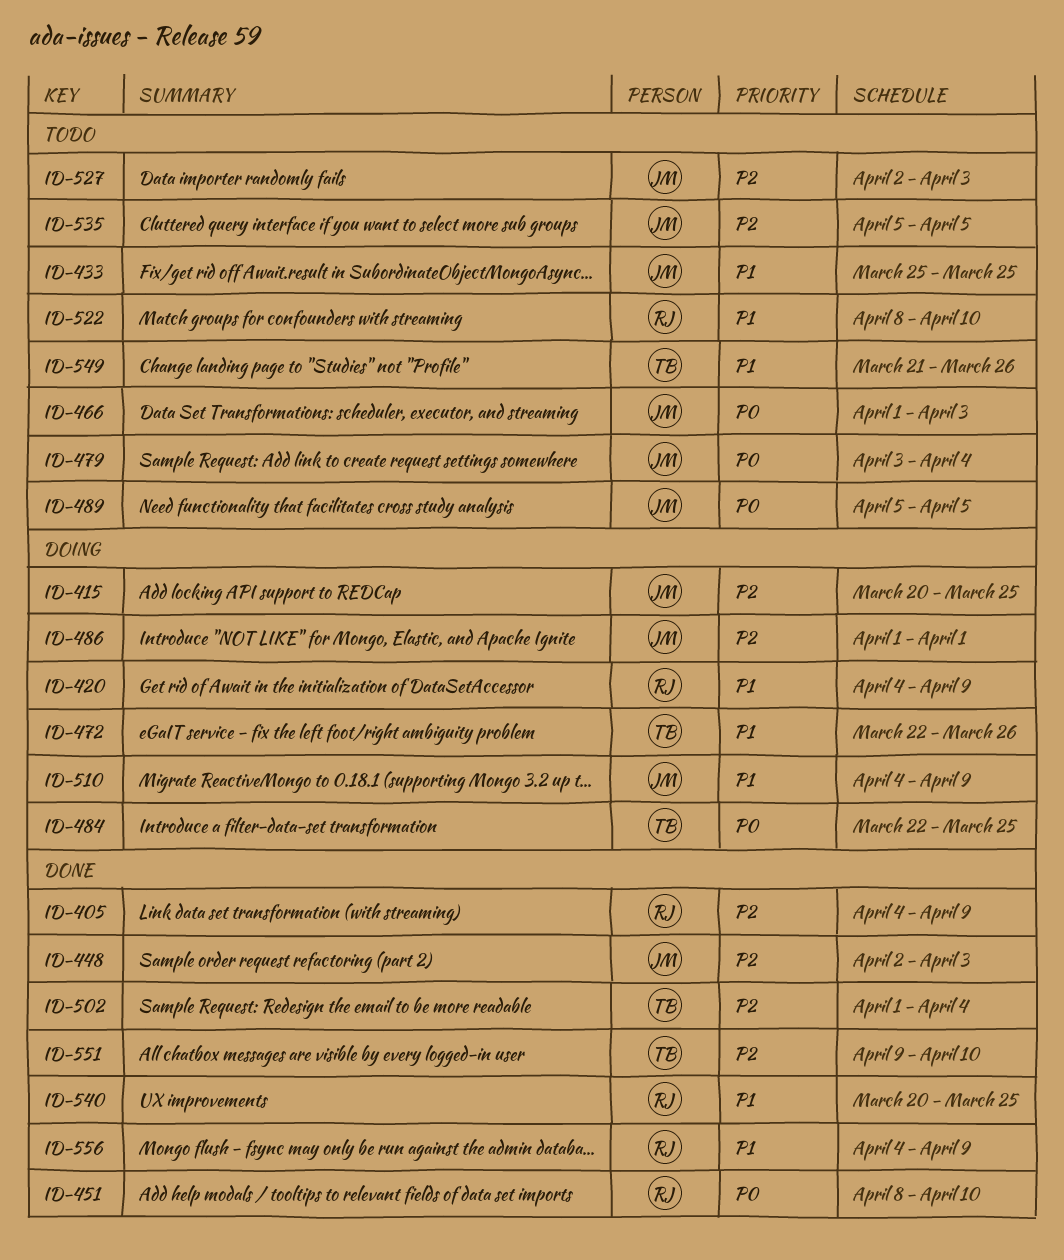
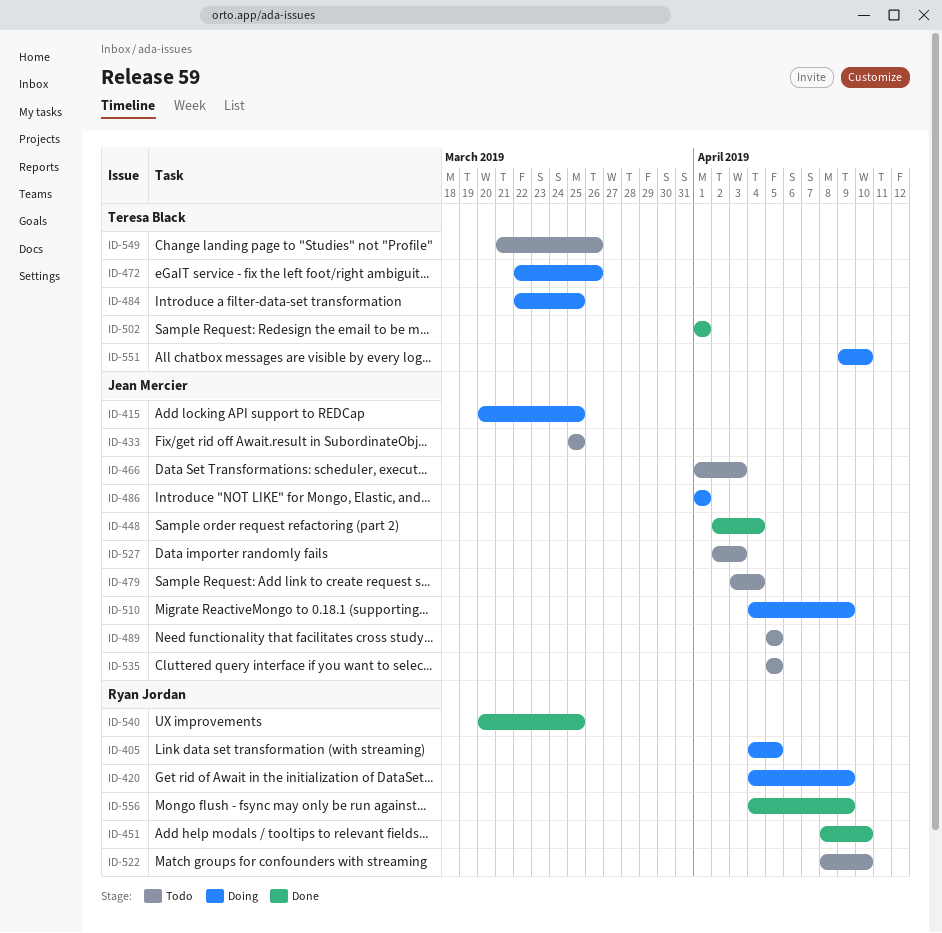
ID-405, status: Done -> Doing
ID-405, due: Apr 9 -> Apr 5
ID-448, due: Apr 3 -> Apr 4
ID-502, due: Apr 4 -> Apr 1
ID-551, status: Done -> Doing

